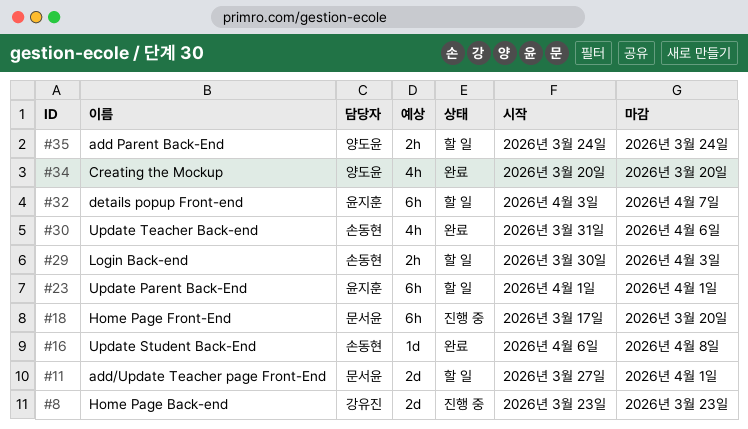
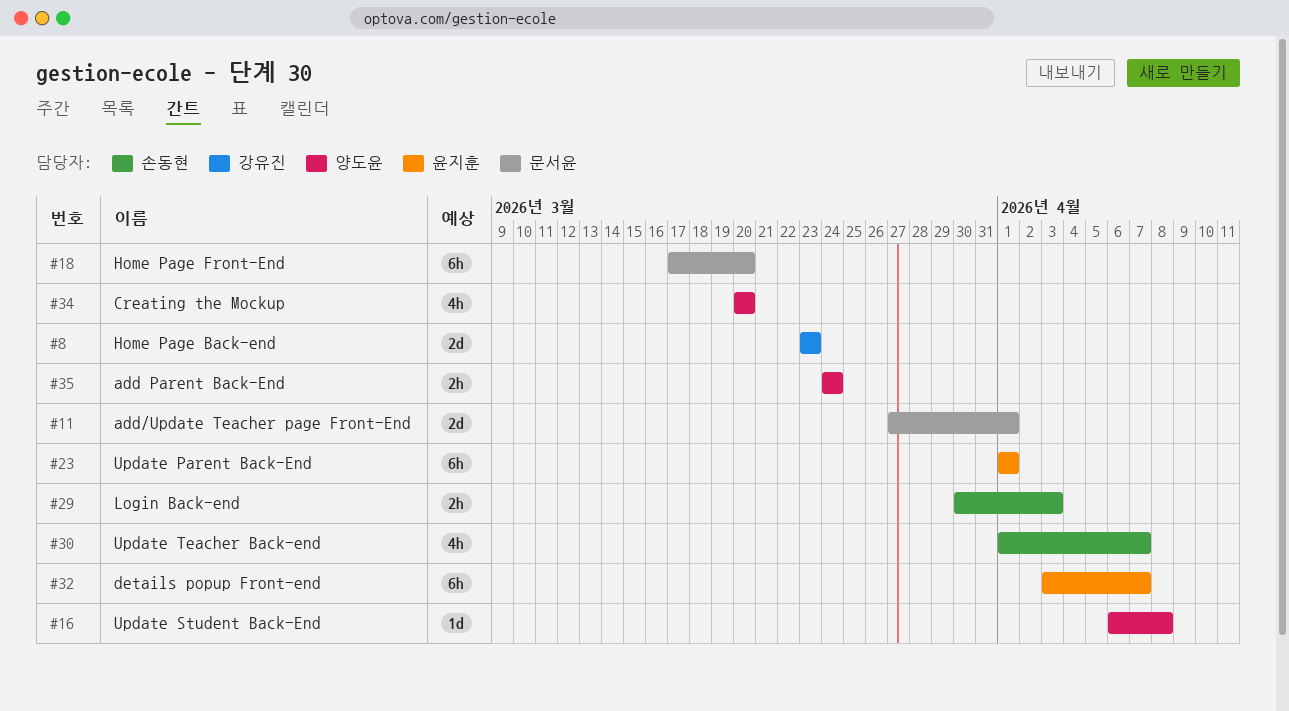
#16, owner: 손동현 -> 양도윤
#30, start: Mar 31 -> Apr 1
#30, due: Apr 6 -> Apr 7

